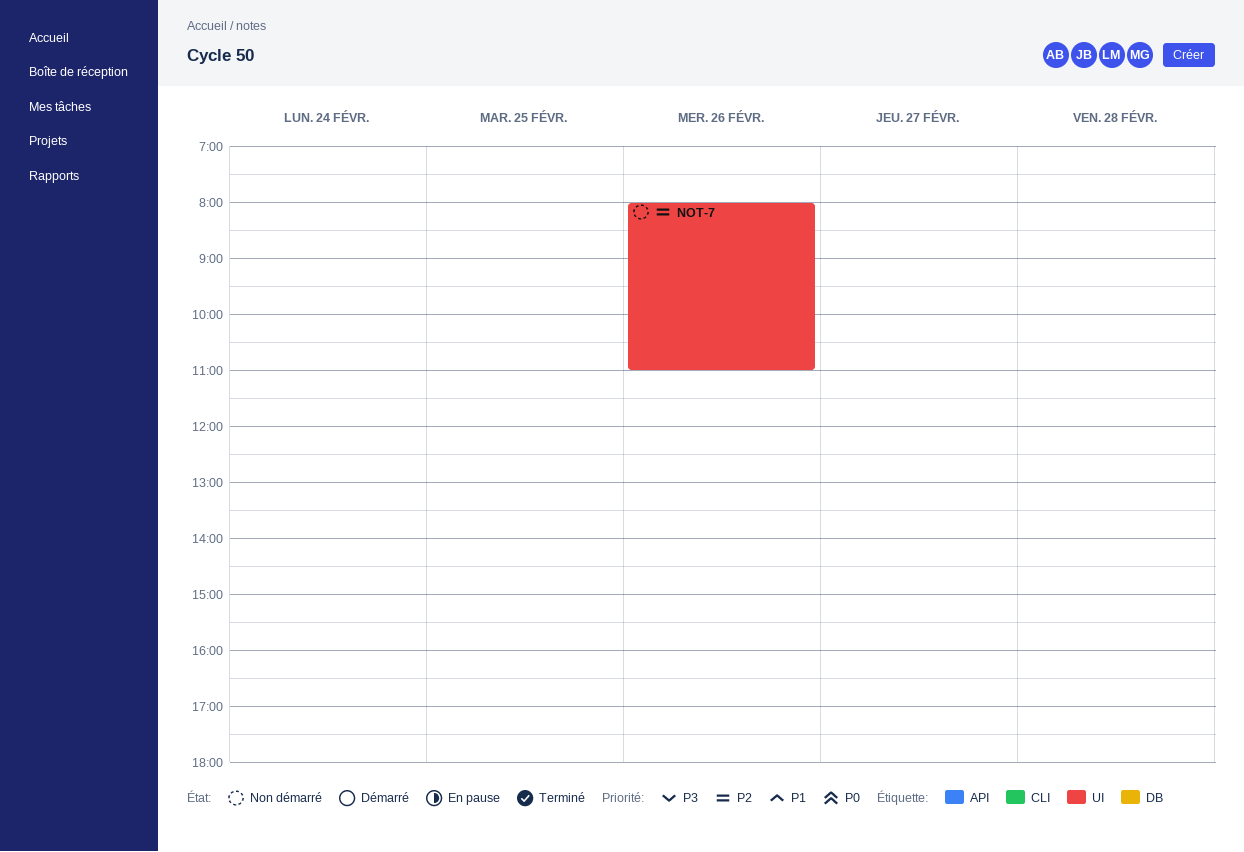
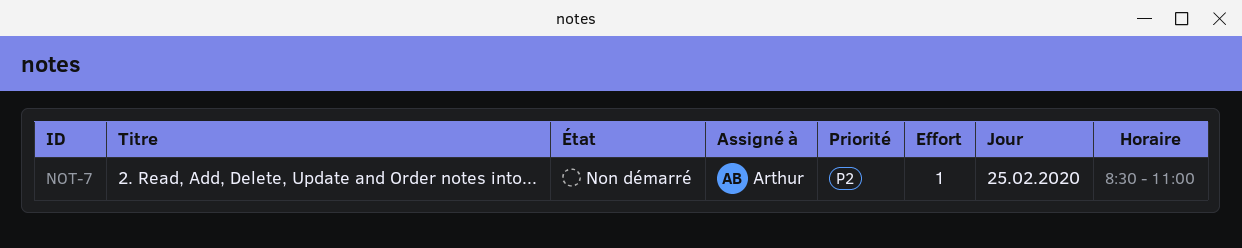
NOT-7, day: Feb 26 -> Feb 25
NOT-7, begins: 08:00 -> 08:30

